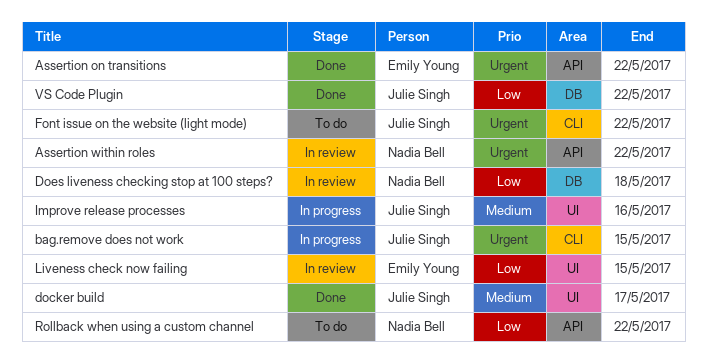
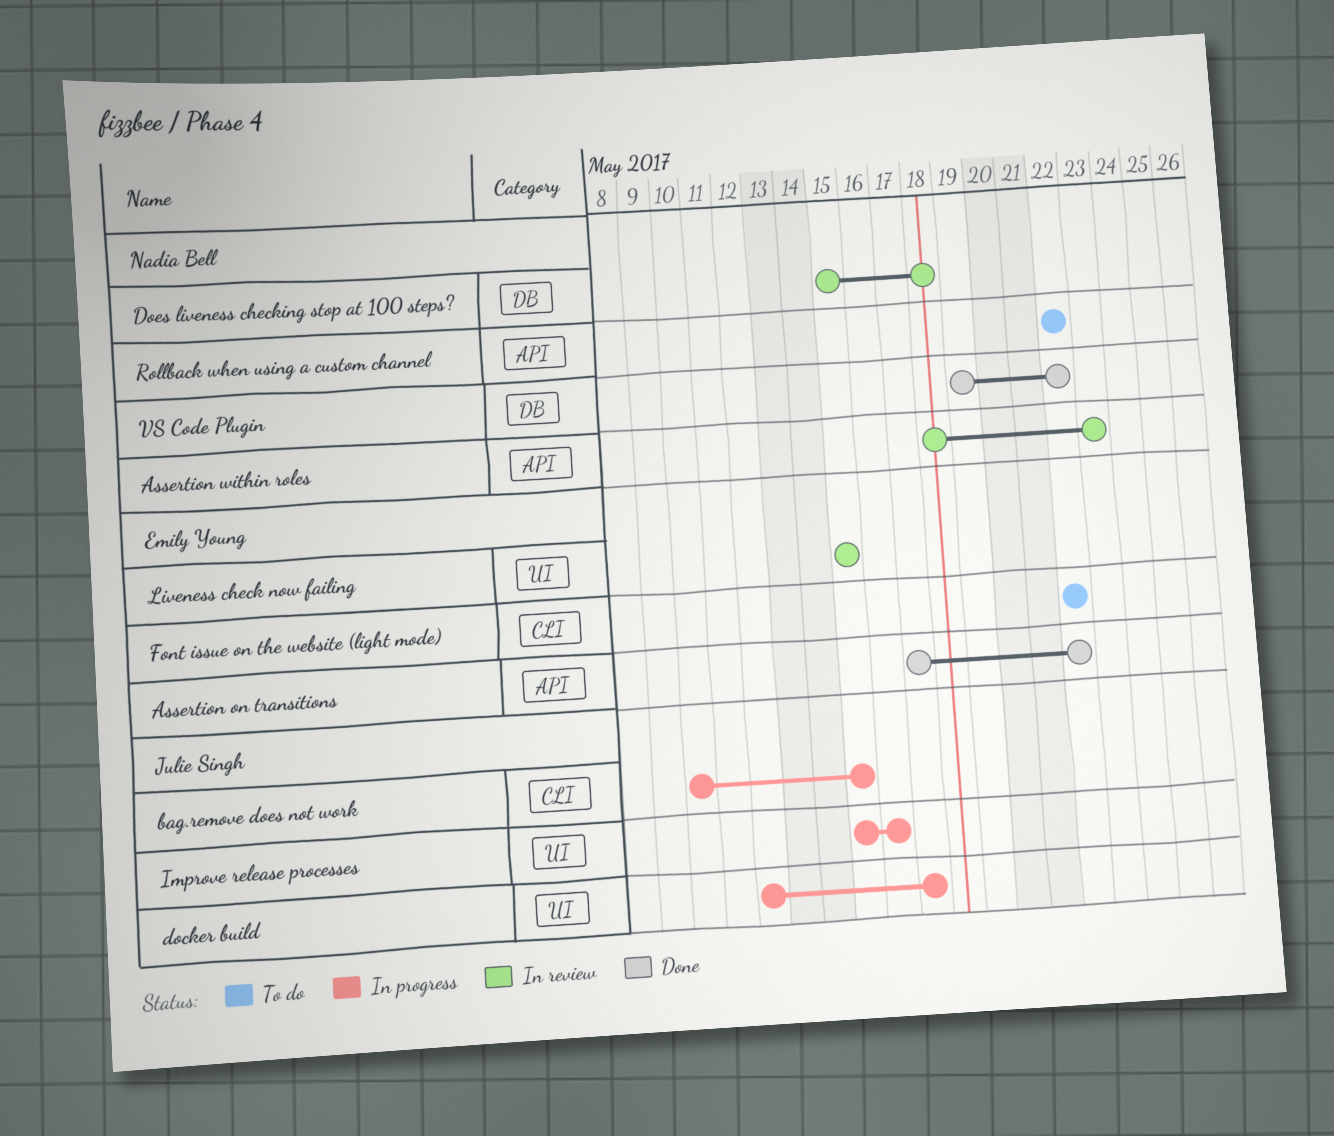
Assertion within roles, due: May 22 -> May 23
docker build, status: Done -> In progress
Font issue on the website (light mode), owner: Julie Singh -> Emily Young
VS Code Plugin, owner: Julie Singh -> Nadia Bell

